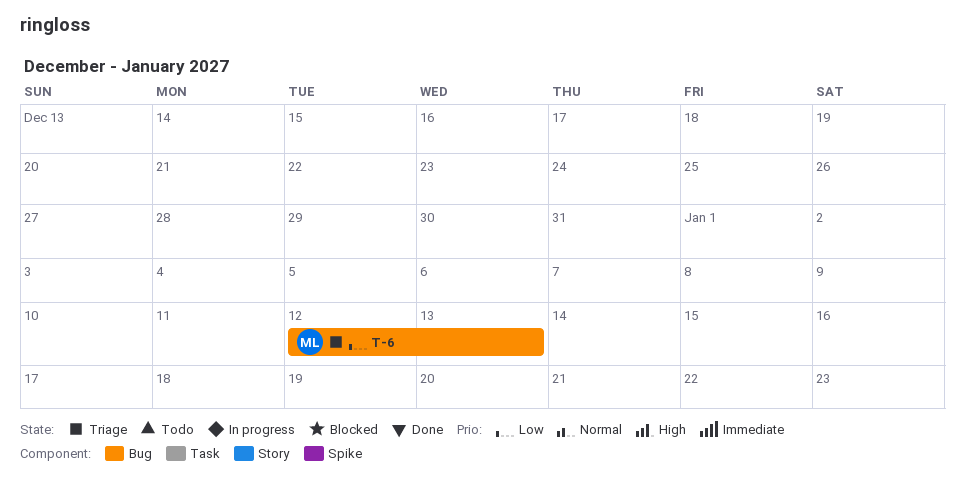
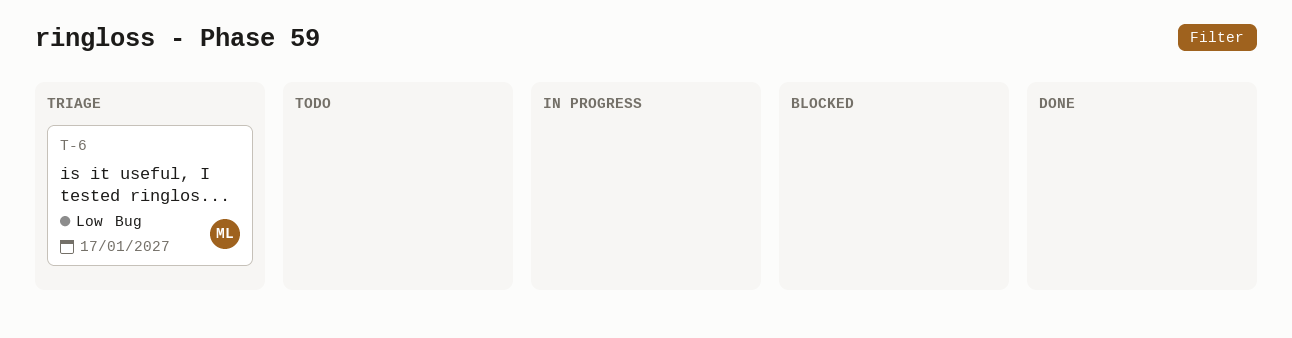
T-6, due: Jan 13 -> Jan 17

